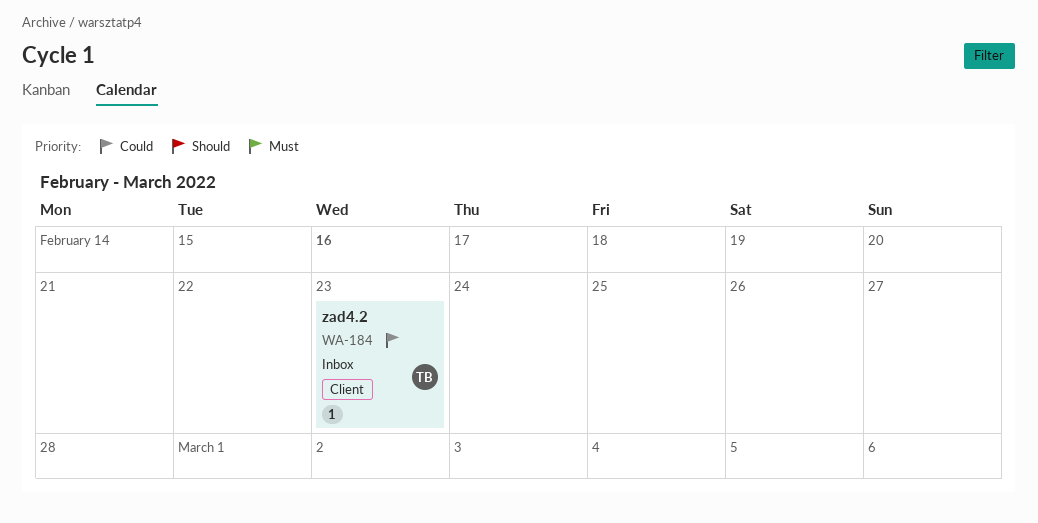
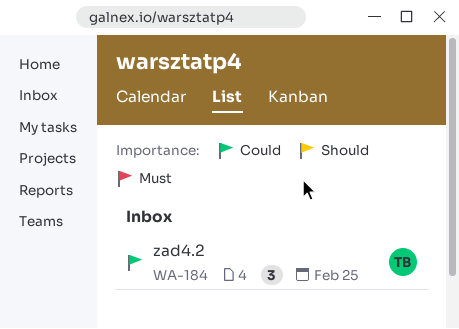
WA-184, estimate: 1 -> 3
WA-184, due: Feb 23 -> Feb 25

